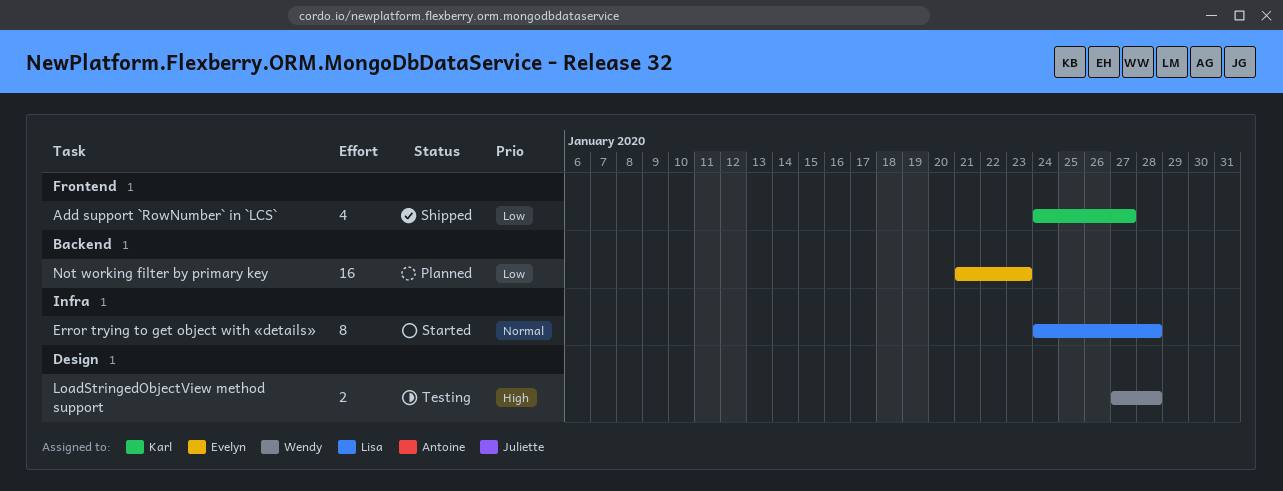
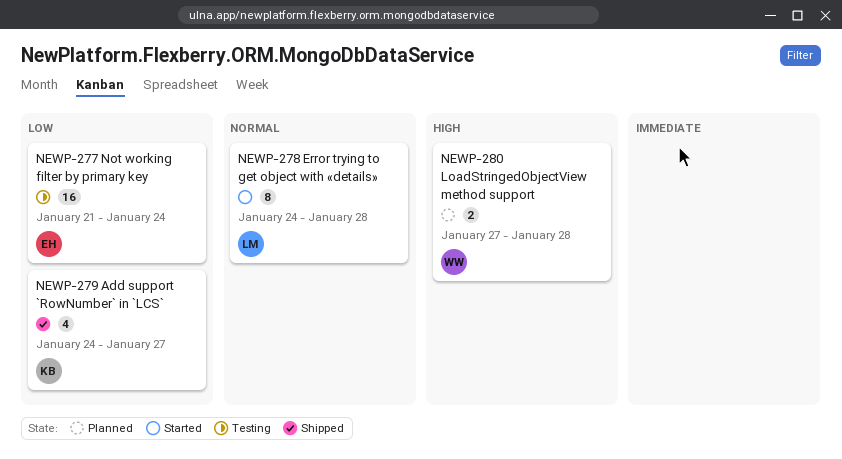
LoadStringedObjectView method support, status: Testing -> Planned
Not working filter by primary key, status: Planned -> Testing
Not working filter by primary key, due: Jan 23 -> Jan 24

